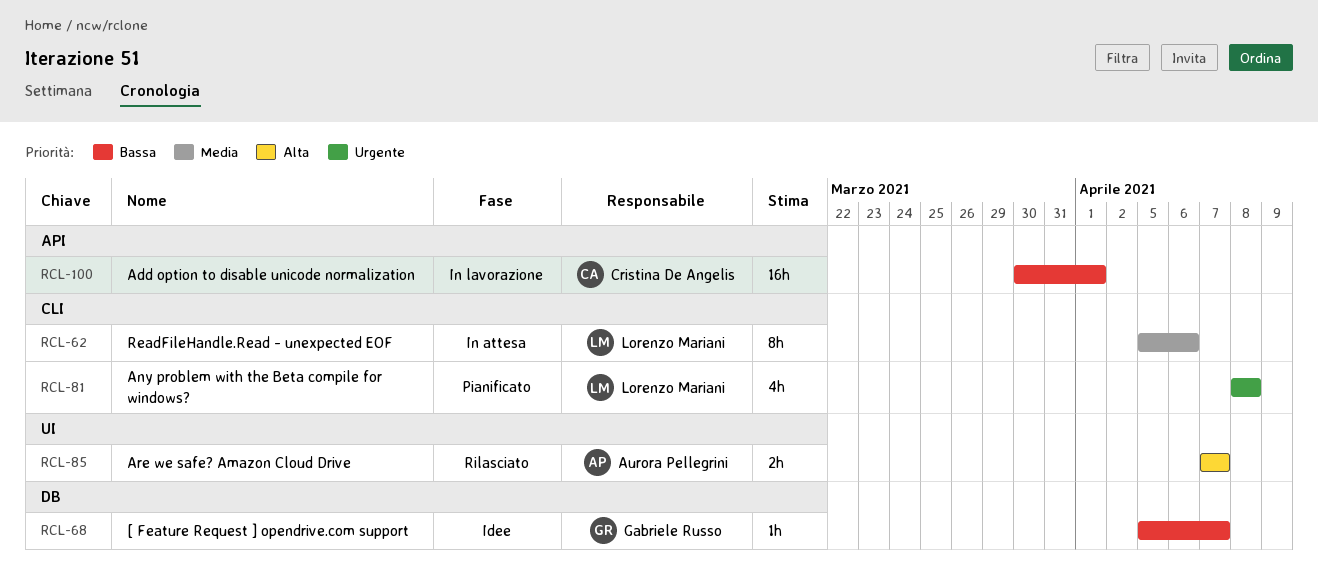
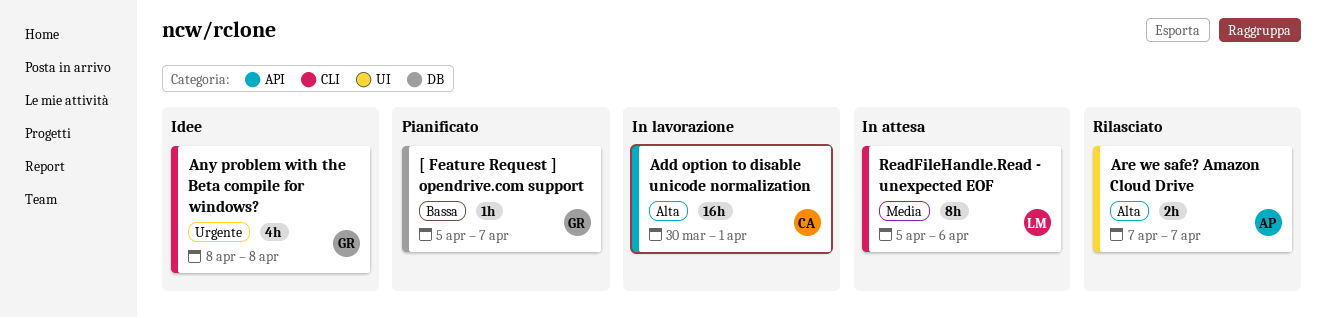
[ Feature Request ] opendrive.com support, status: Idee -> Pianificato
Add option to disable unicode normalization, priority: Bassa -> Alta
Any problem with the Beta compile for windows?, status: Pianificato -> Idee
Any problem with the Beta compile for windows?, owner: Lorenzo Mariani -> Gabriele Russo

